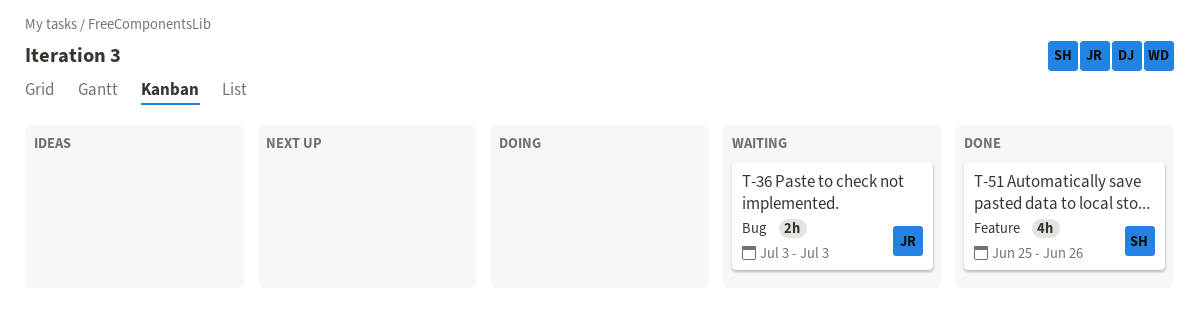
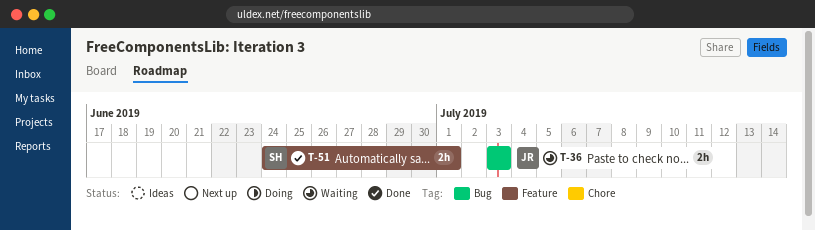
T-51, estimate: 4h -> 2h
T-51, start: Jun 25 -> Jun 24
T-51, due: Jun 26 -> Jul 1

